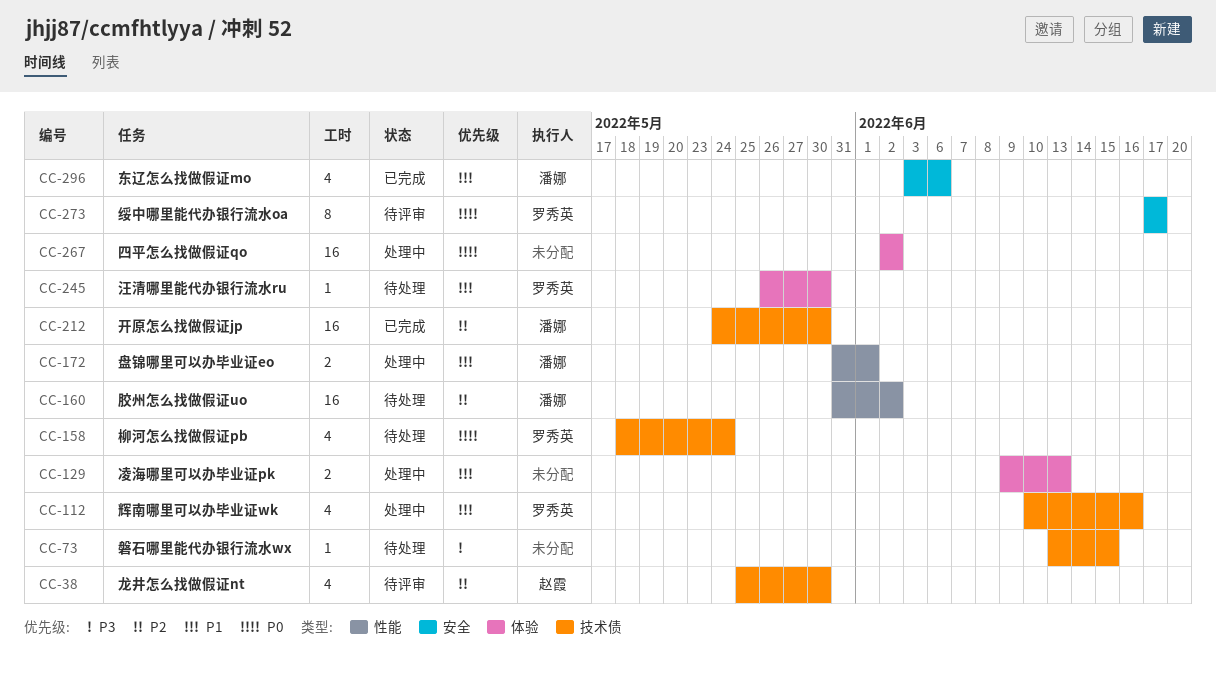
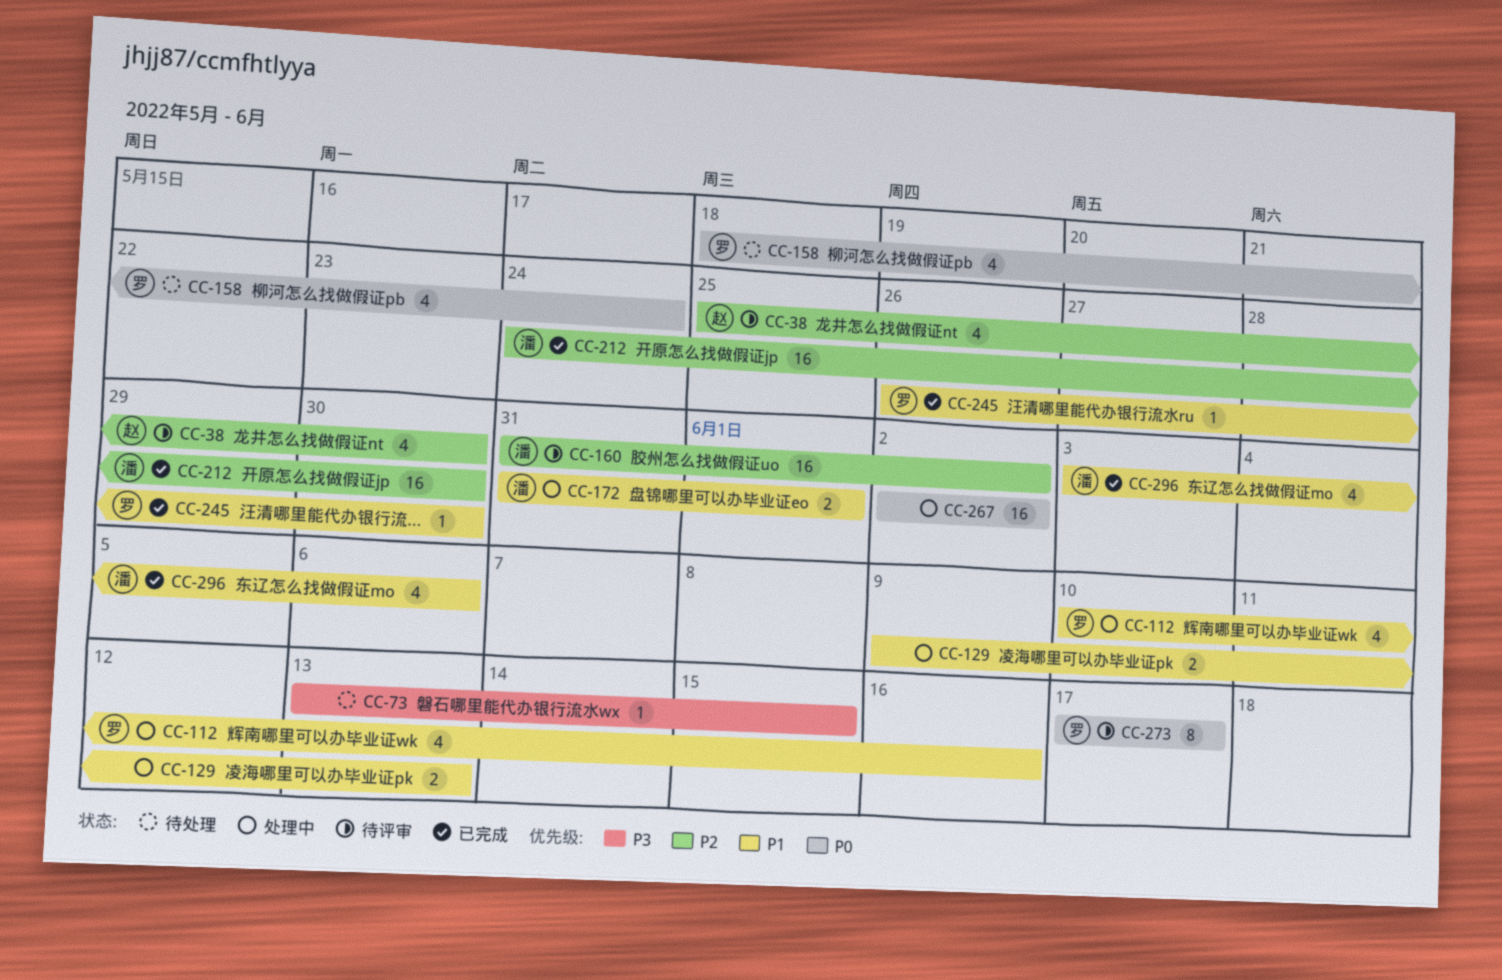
CC-160, status: 待处理 -> 待评审
CC-245, status: 待处理 -> 已完成

